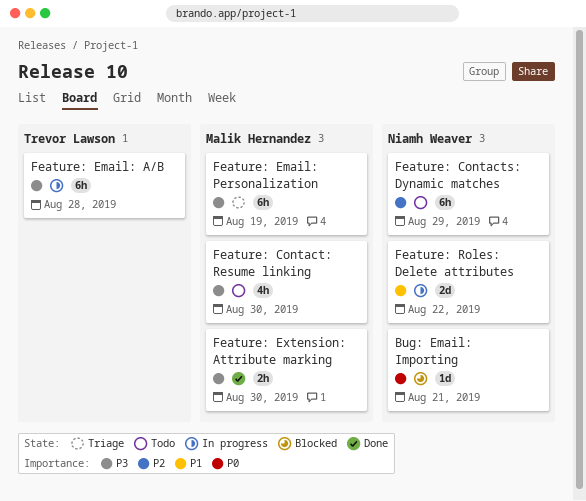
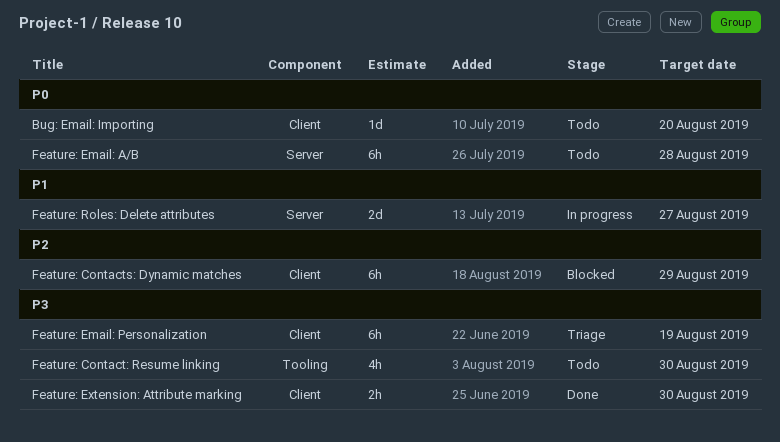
Bug: Email: Importing, status: Blocked -> Todo
Bug: Email: Importing, due: Aug 21 -> Aug 20
Feature: Contacts: Dynamic matches, status: Todo -> Blocked
Feature: Email: A/B, status: In progress -> Todo
Feature: Email: A/B, priority: P3 -> P0
Feature: Roles: Delete attributes, due: Aug 22 -> Aug 27

